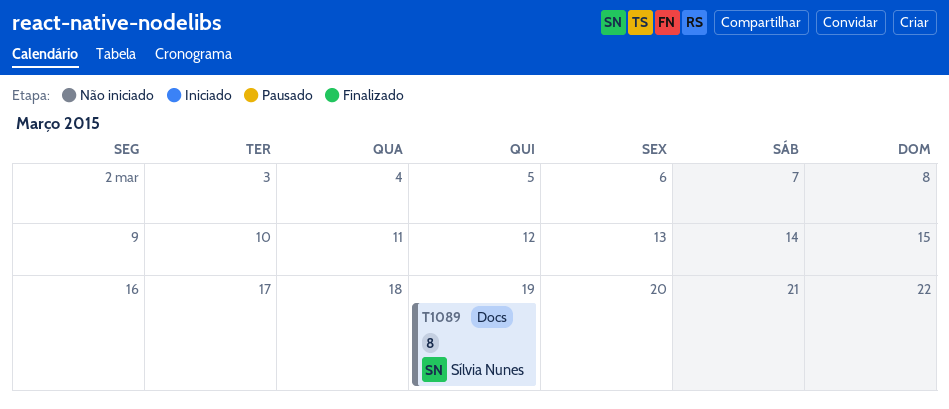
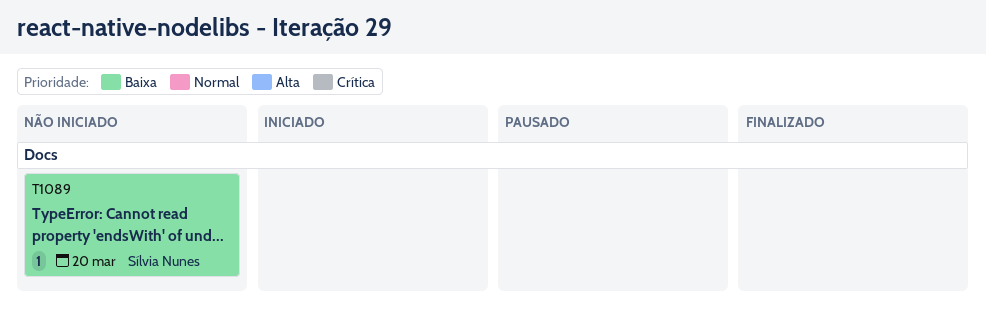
T1089, estimate: 8 -> 1
T1089, due: Mar 19 -> Mar 20

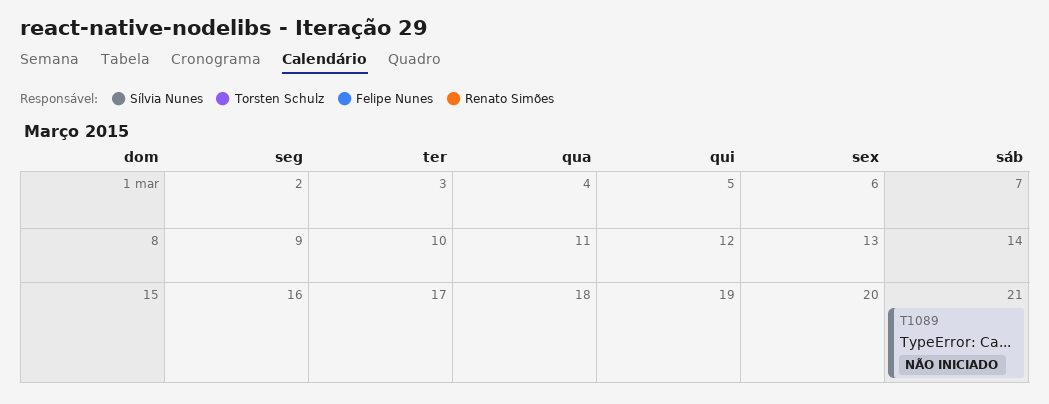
T1089, due: Mar 20 -> Mar 21

